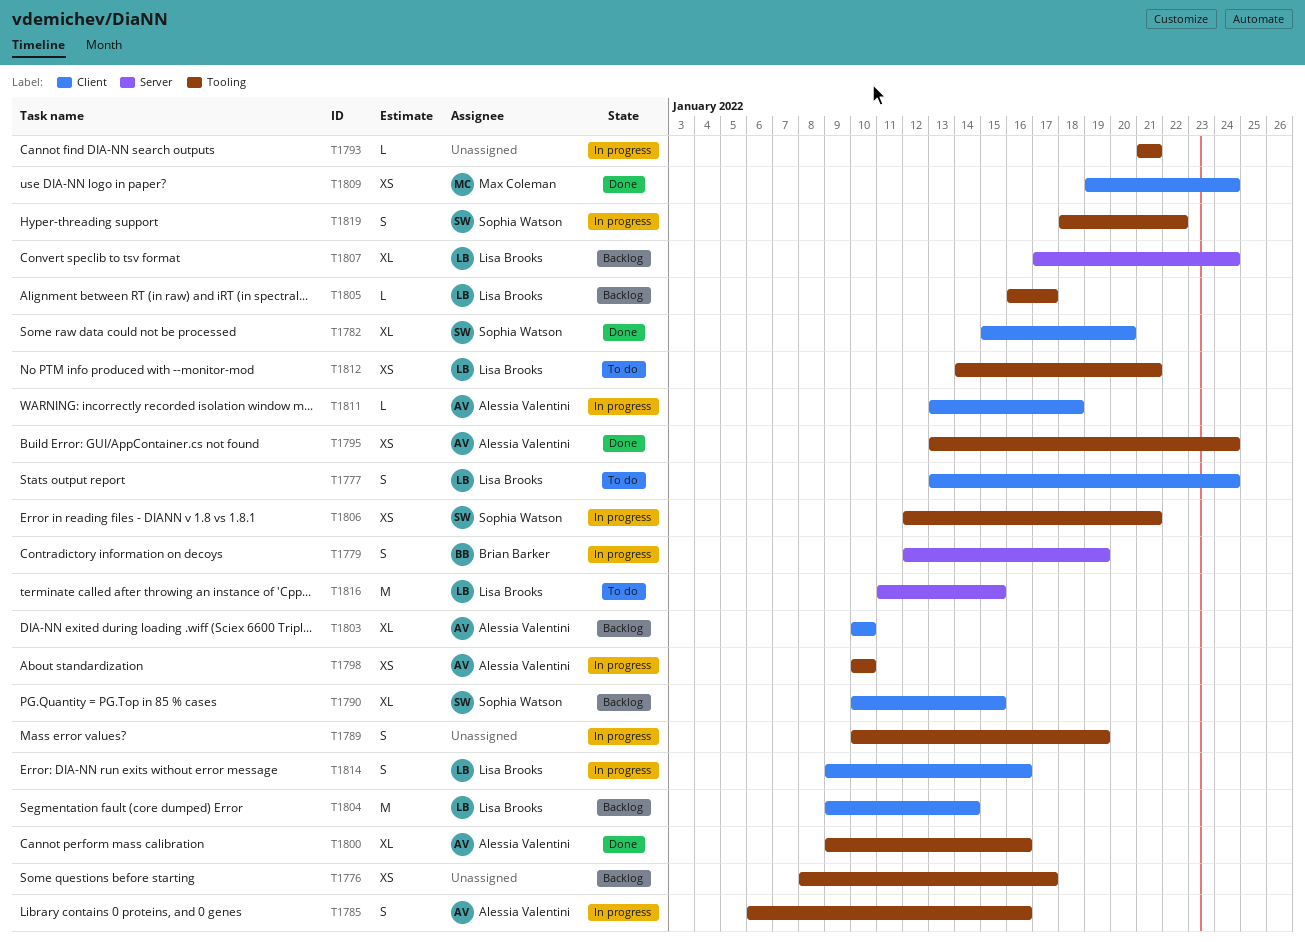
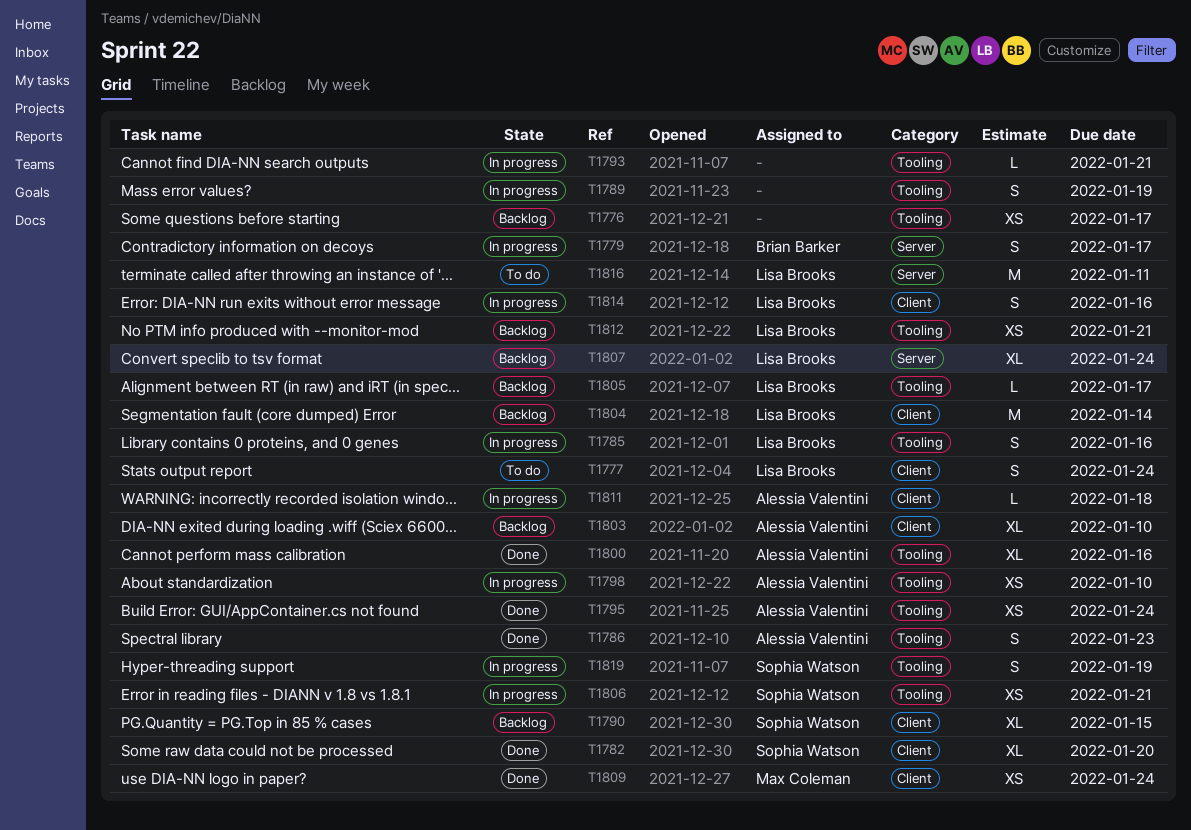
T1779, due: Jan 19 -> Jan 17
T1785, owner: Alessia Valentini -> Lisa Brooks
T1786: none -> present
T1812, status: To do -> Backlog
T1816, due: Jan 15 -> Jan 11
T1819, due: Jan 22 -> Jan 19

